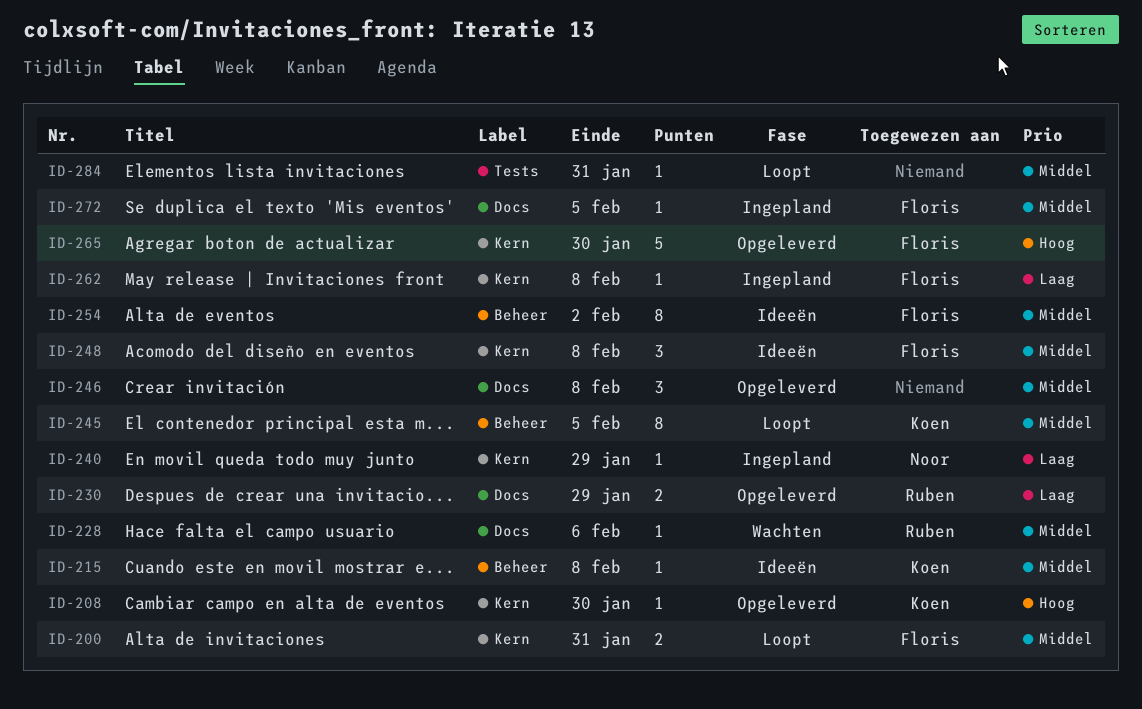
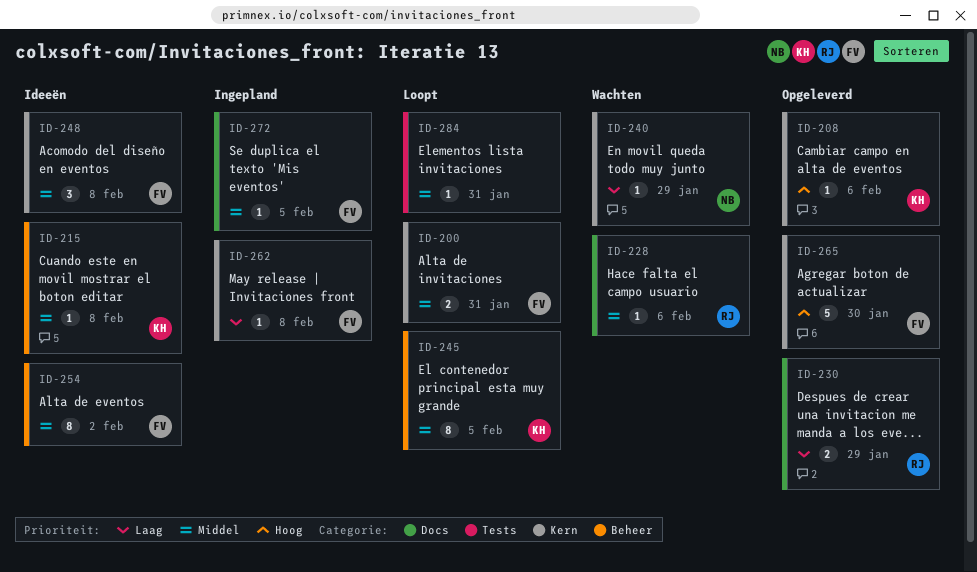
ID-208, due: Jan 30 -> Feb 6
ID-240, status: Ingepland -> Wachten
ID-246: present -> none

